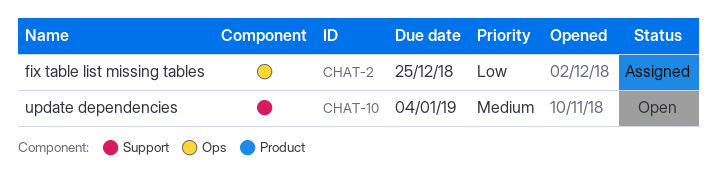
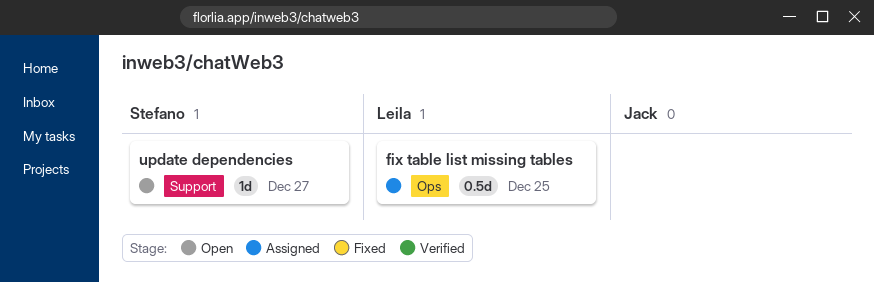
update dependencies, due: Jan 4 -> Dec 27

